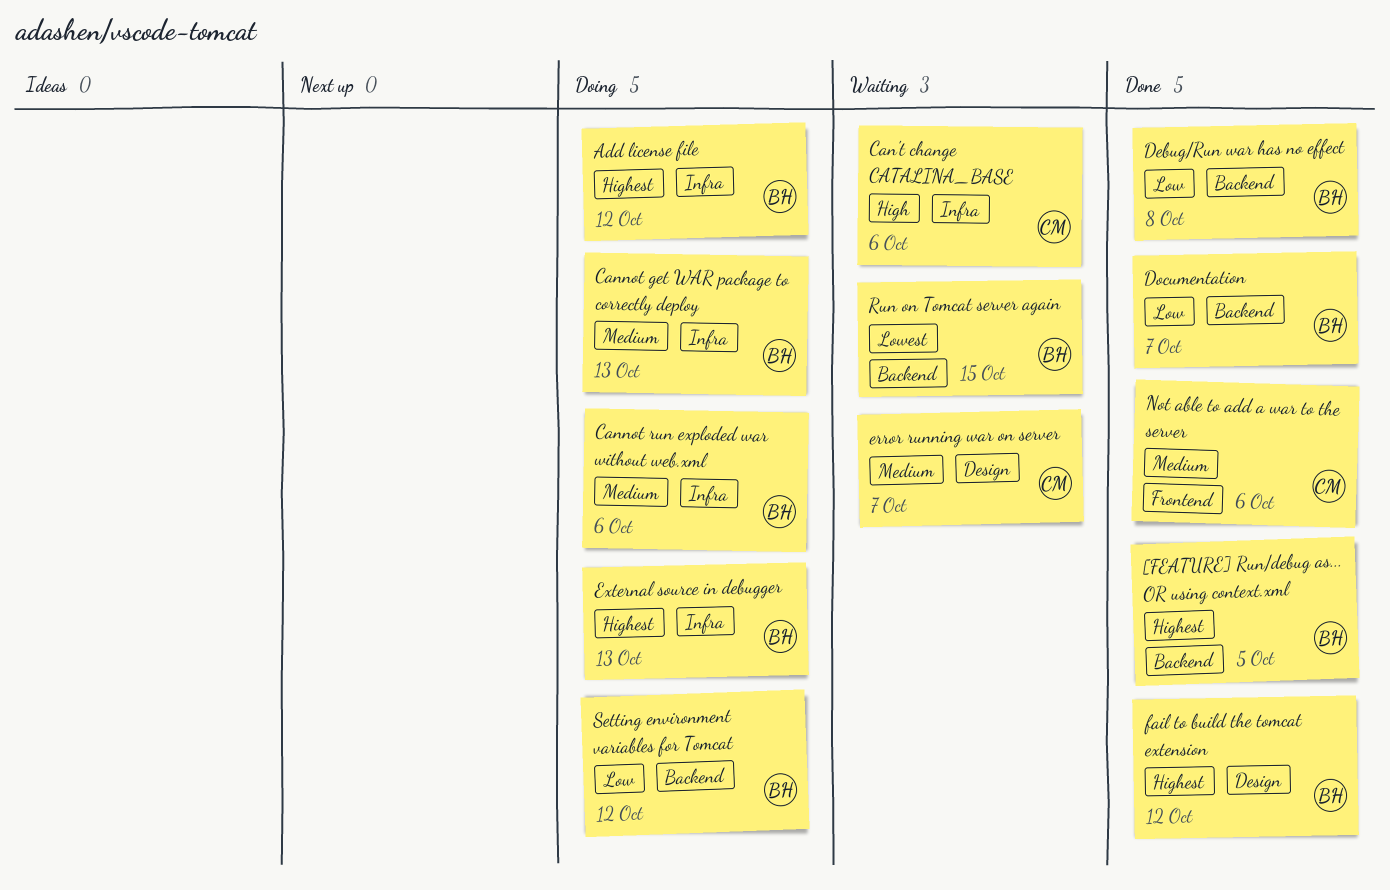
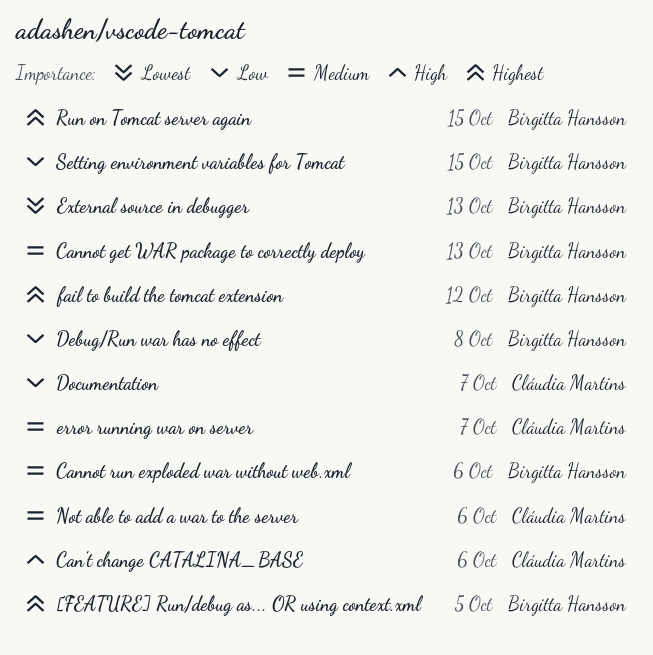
Add license file: present -> none
Documentation, owner: Birgitta Hansson -> Cláudia Martins
External source in debugger, priority: Highest -> Lowest
Run on Tomcat server again, priority: Lowest -> Highest
Setting environment variables for Tomcat, due: Oct 12 -> Oct 15

